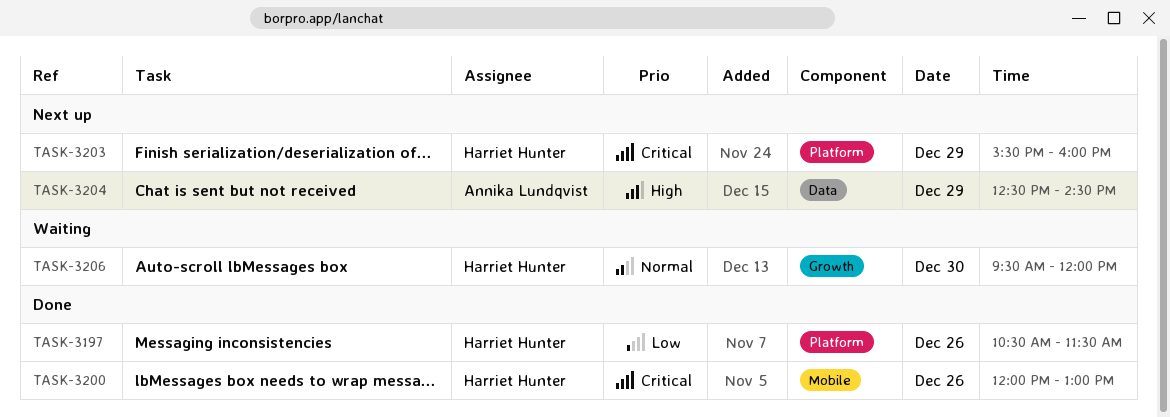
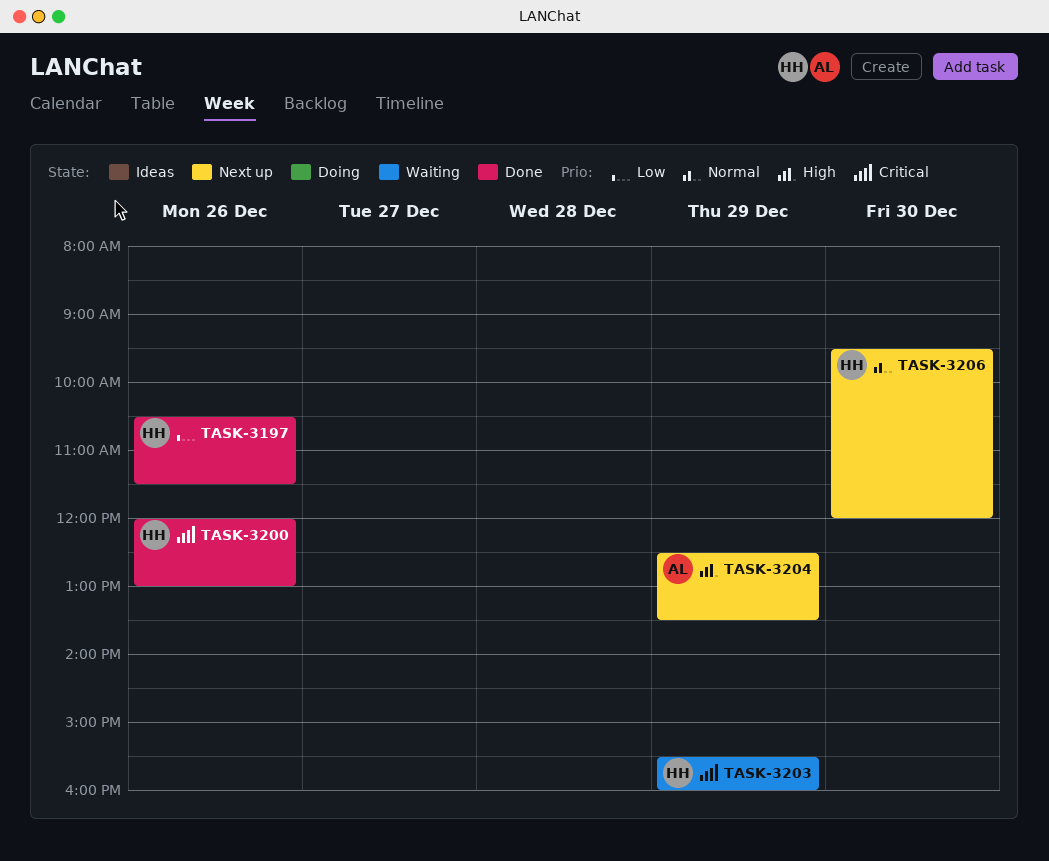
TASK-3203, status: Next up -> Waiting
TASK-3204, ends: 14:30 -> 13:30
TASK-3206, status: Waiting -> Next up

